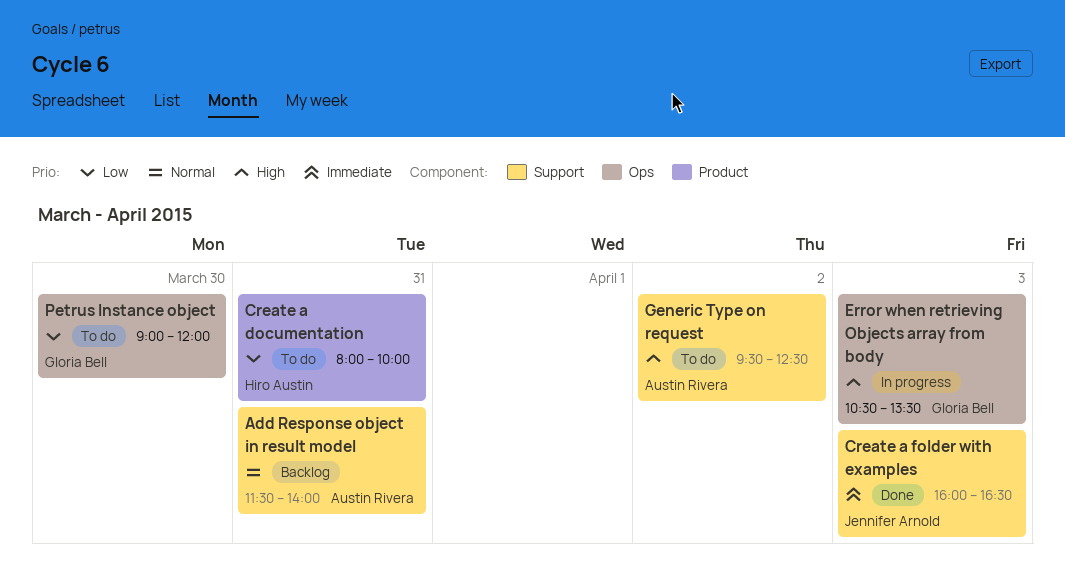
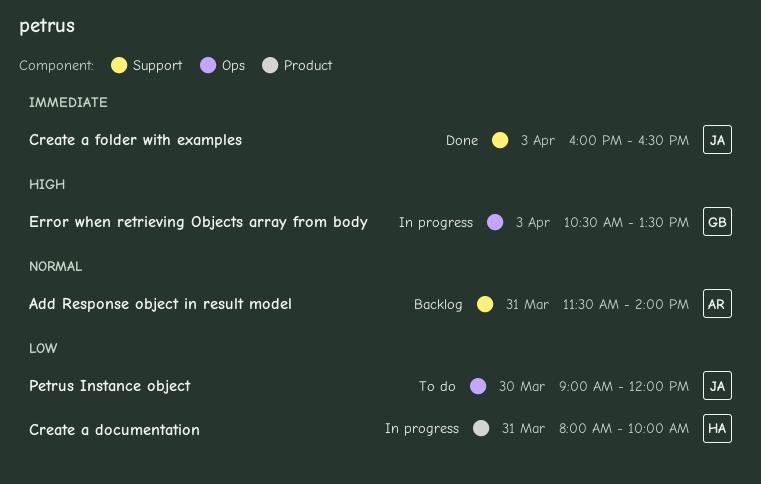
Create a documentation, status: To do -> In progress
Generic Type on request: present -> none
Petrus Instance object, owner: Gloria Bell -> Jennifer Arnold

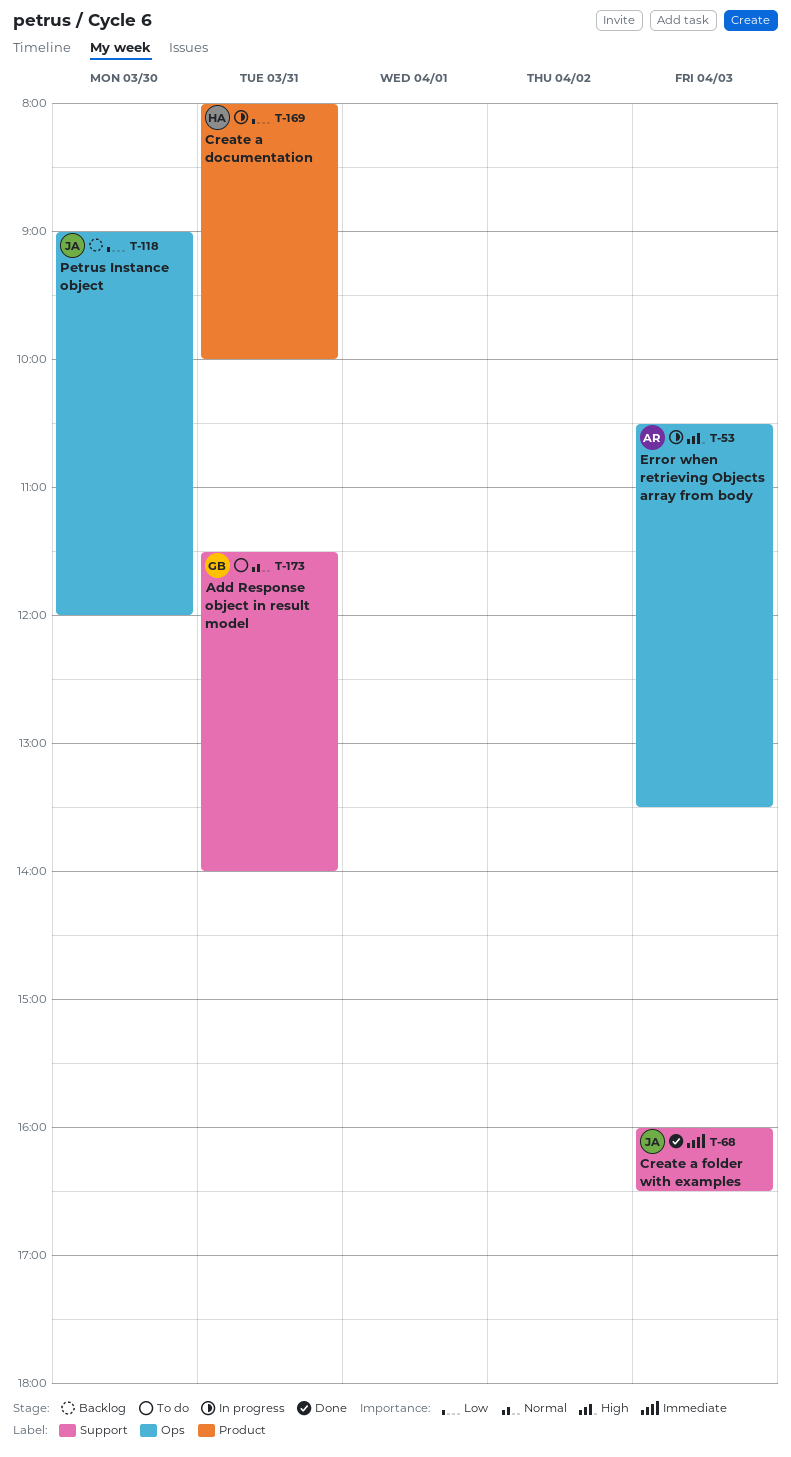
Add Response object in result model, status: Backlog -> To do
Add Response object in result model, owner: AR -> GB
Error when retrieving Objects array from body, owner: GB -> AR
Petrus Instance object, status: To do -> Backlog

